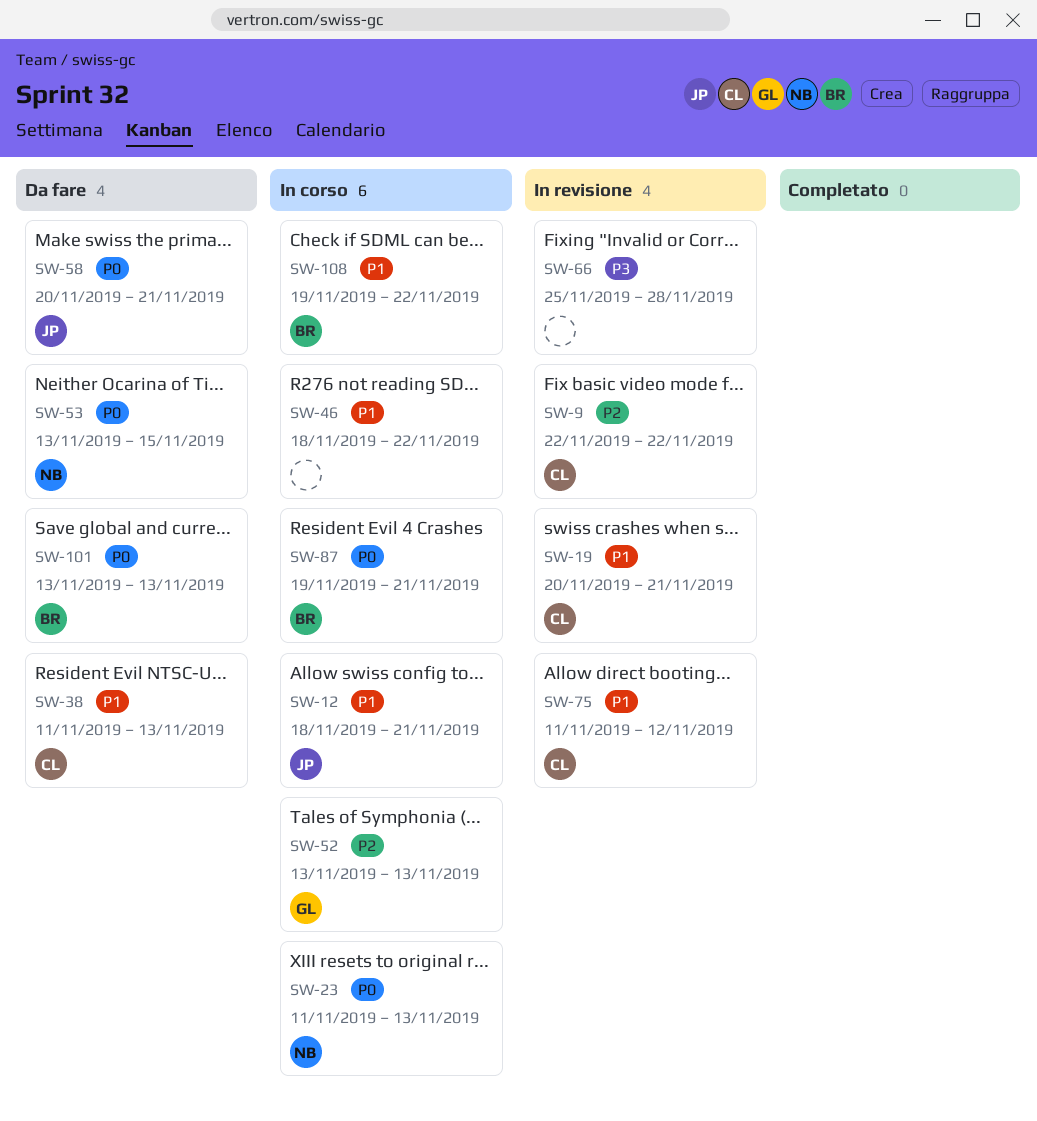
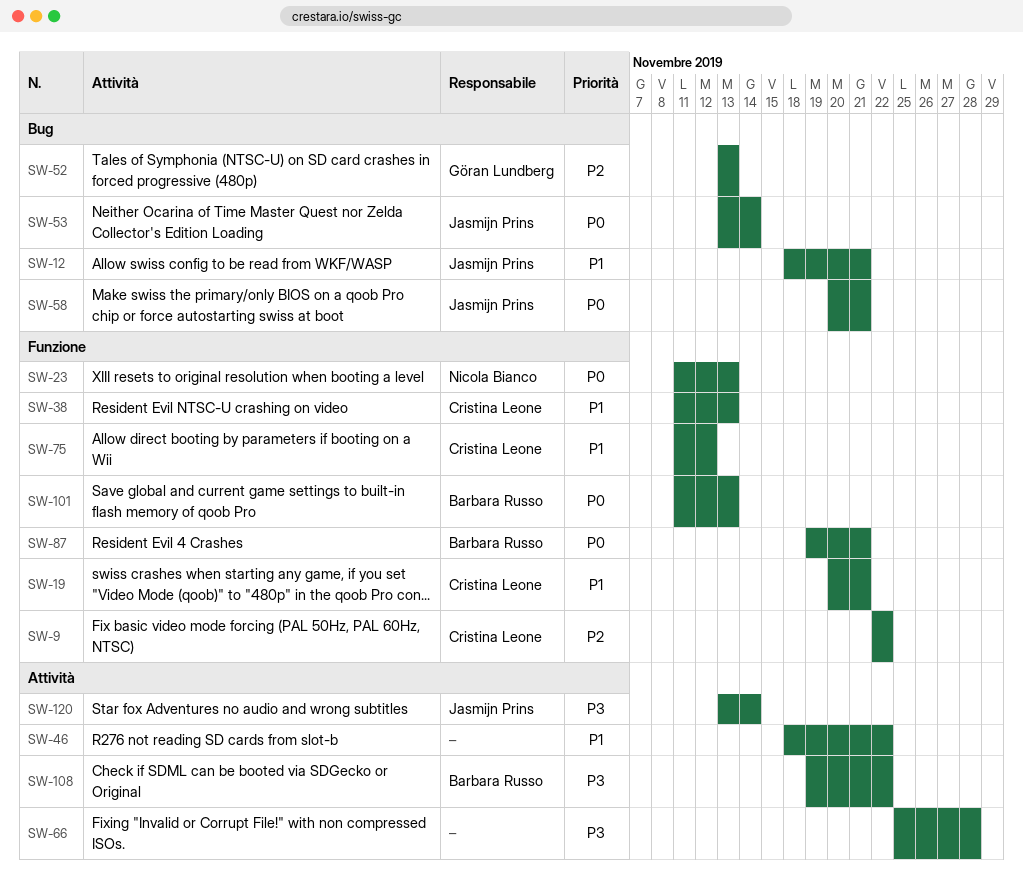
SW-53, owner: Nicola Bianco -> Jasmijn Prins
SW-53, due: Nov 15 -> Nov 14
SW-101, start: Nov 13 -> Nov 11
SW-108, priority: P1 -> P3
SW-120: none -> present

